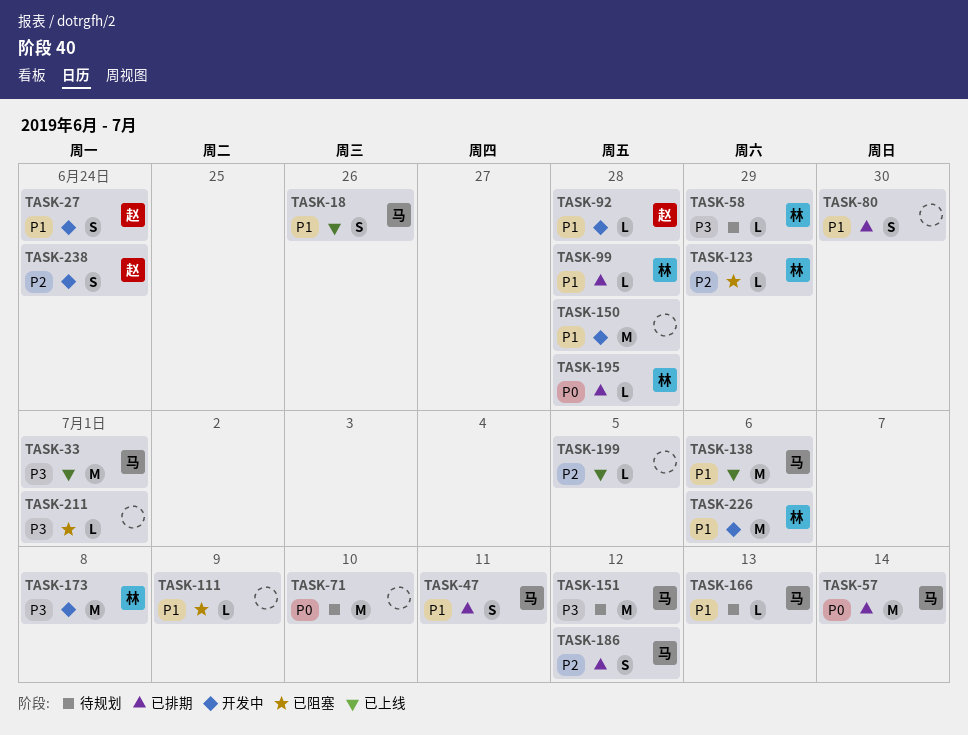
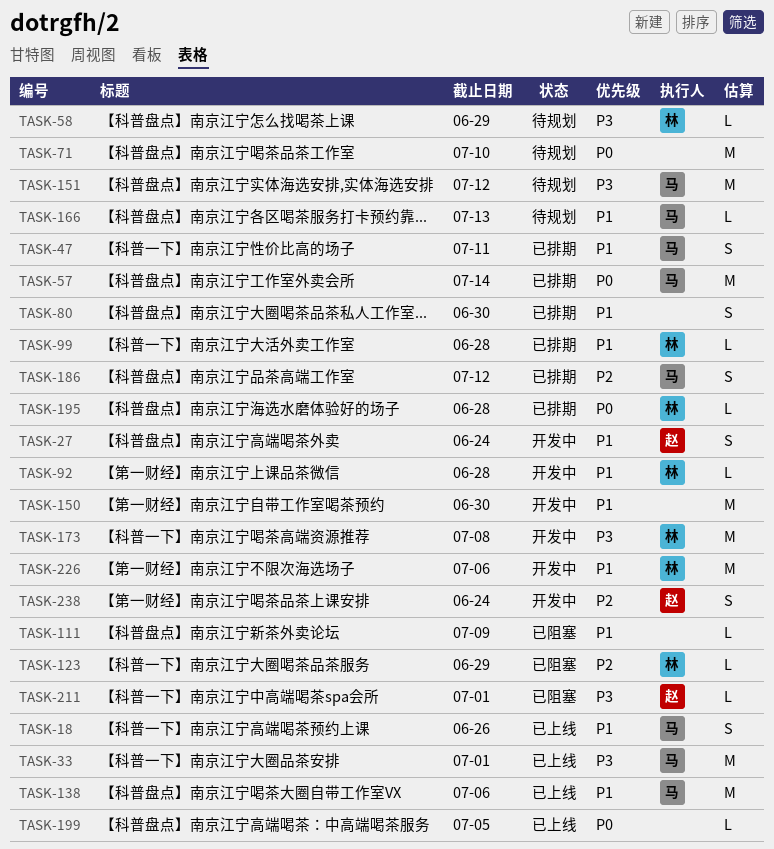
TASK-92, owner: 赵 -> 林
TASK-150, due: Jun 28 -> Jun 30
TASK-199, priority: P2 -> P0
TASK-211, owner: none -> 赵

